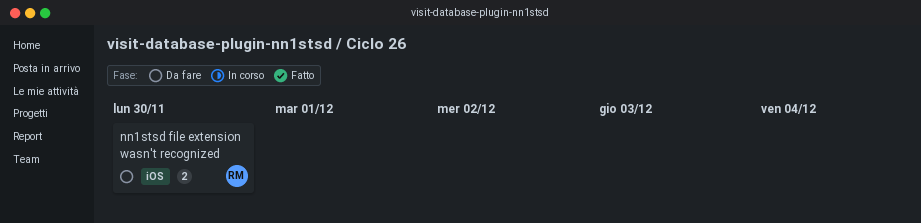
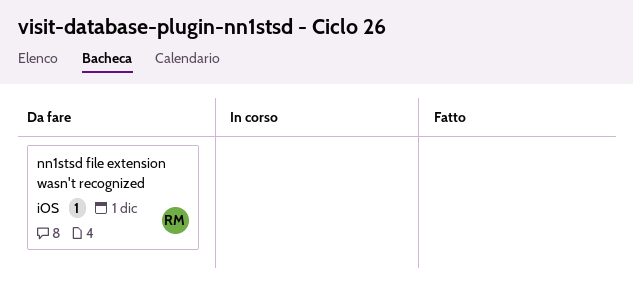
nn1stsd file extension wasn't recognized, estimate: 2 -> 1
nn1stsd file extension wasn't recognized, due: Nov 30 -> Dec 1

